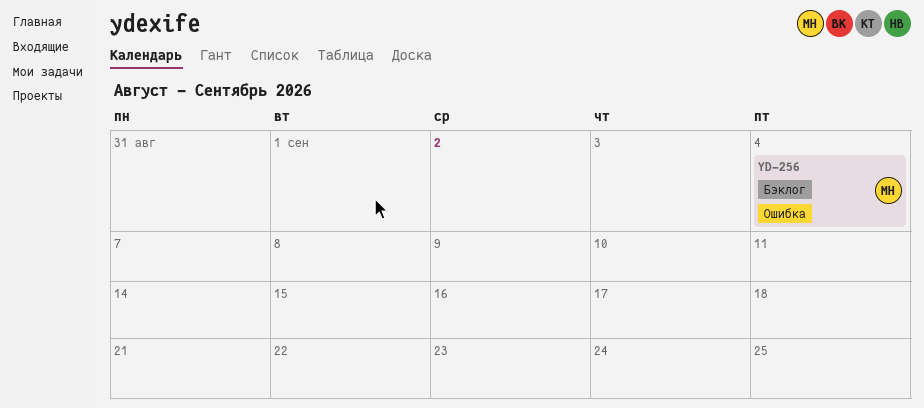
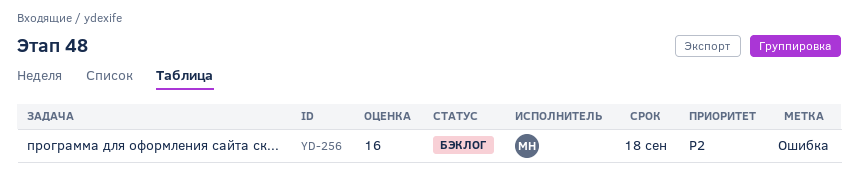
YD-256, due: Sep 4 -> Sep 18

